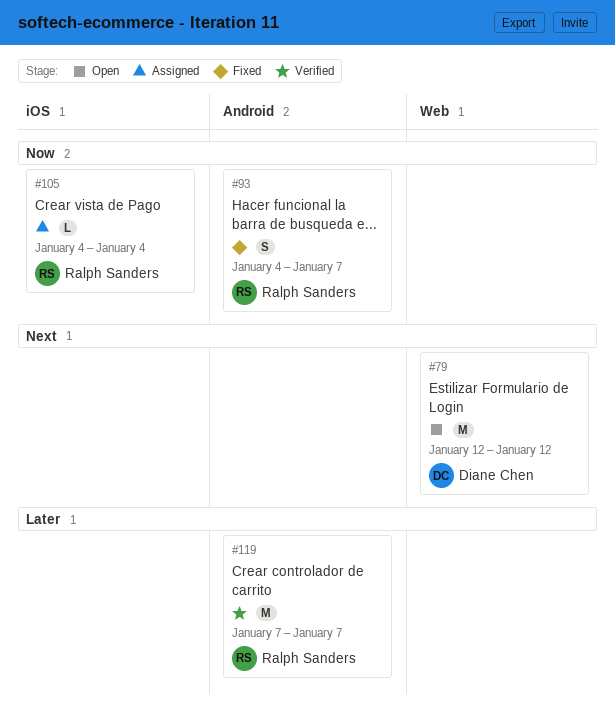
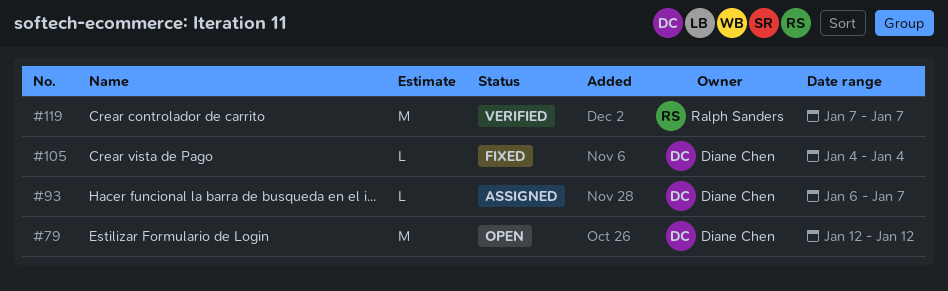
#93, status: Fixed -> Assigned
#93, owner: Ralph Sanders -> Diane Chen
#93, estimate: S -> L
#93, start: Jan 4 -> Jan 6
#105, status: Assigned -> Fixed
#105, owner: Ralph Sanders -> Diane Chen

